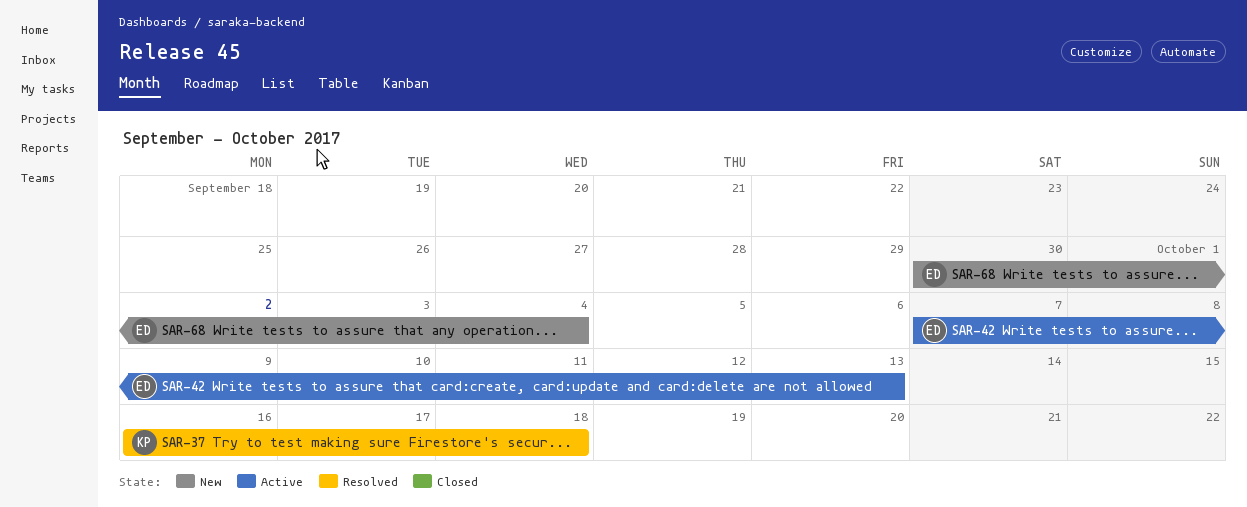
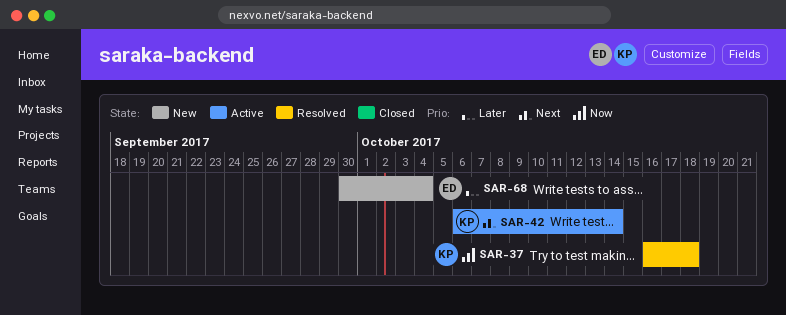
SAR-42, owner: ED -> KP
SAR-42, start: Oct 7 -> Oct 6
SAR-42, due: Oct 13 -> Oct 14

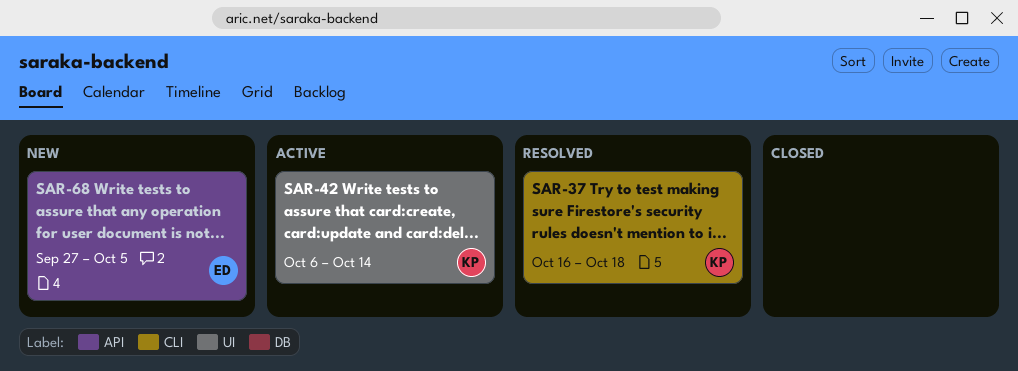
SAR-68, start: Sep 30 -> Sep 27
SAR-68, due: Oct 4 -> Oct 5

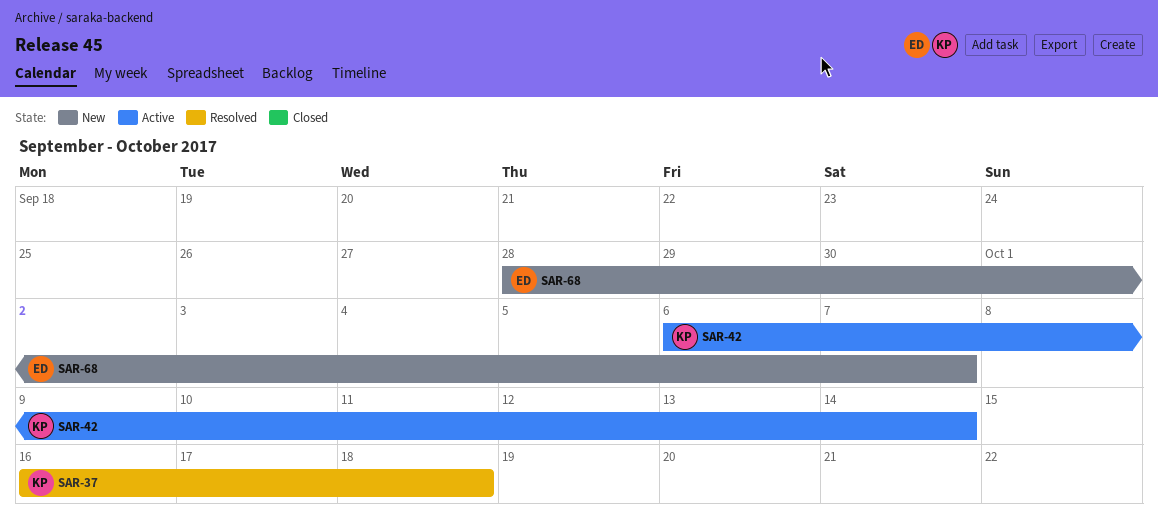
SAR-68, start: Sep 27 -> Sep 28
SAR-68, due: Oct 5 -> Oct 7

